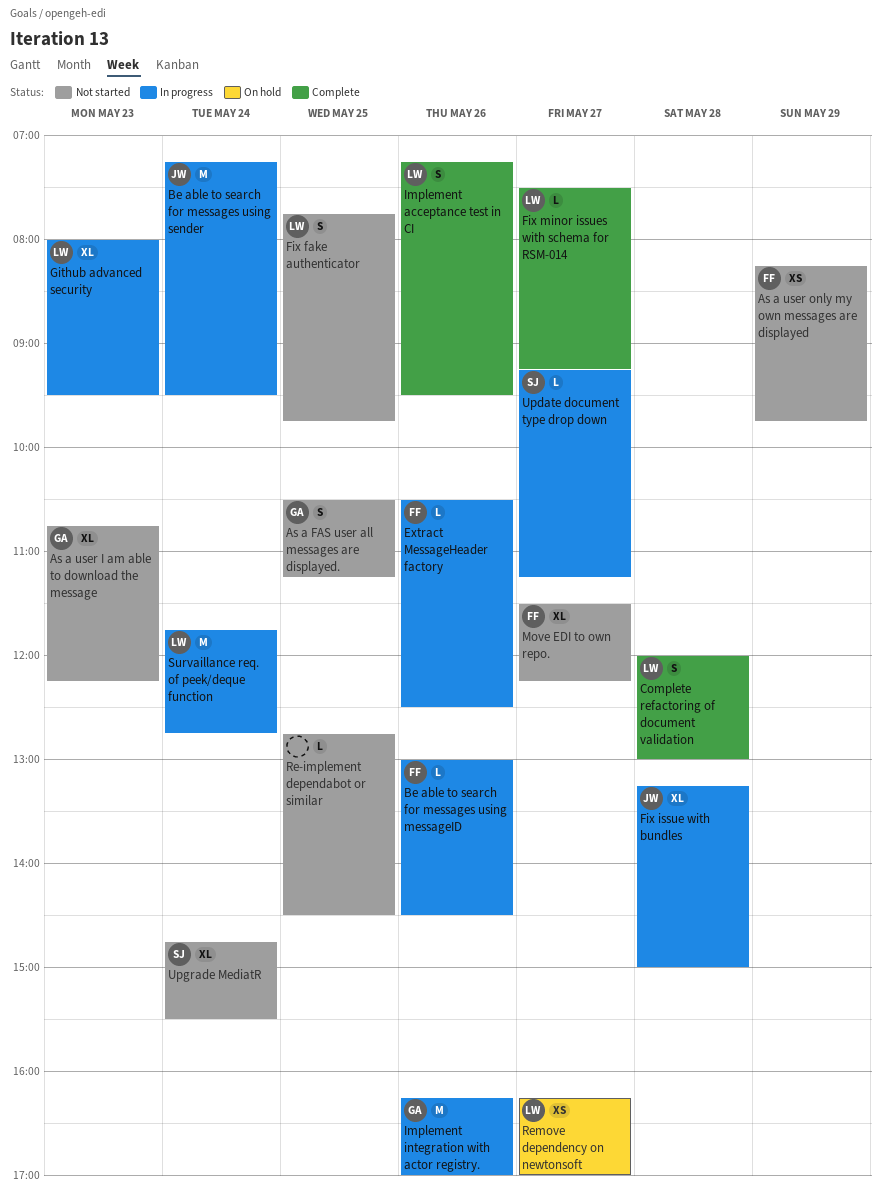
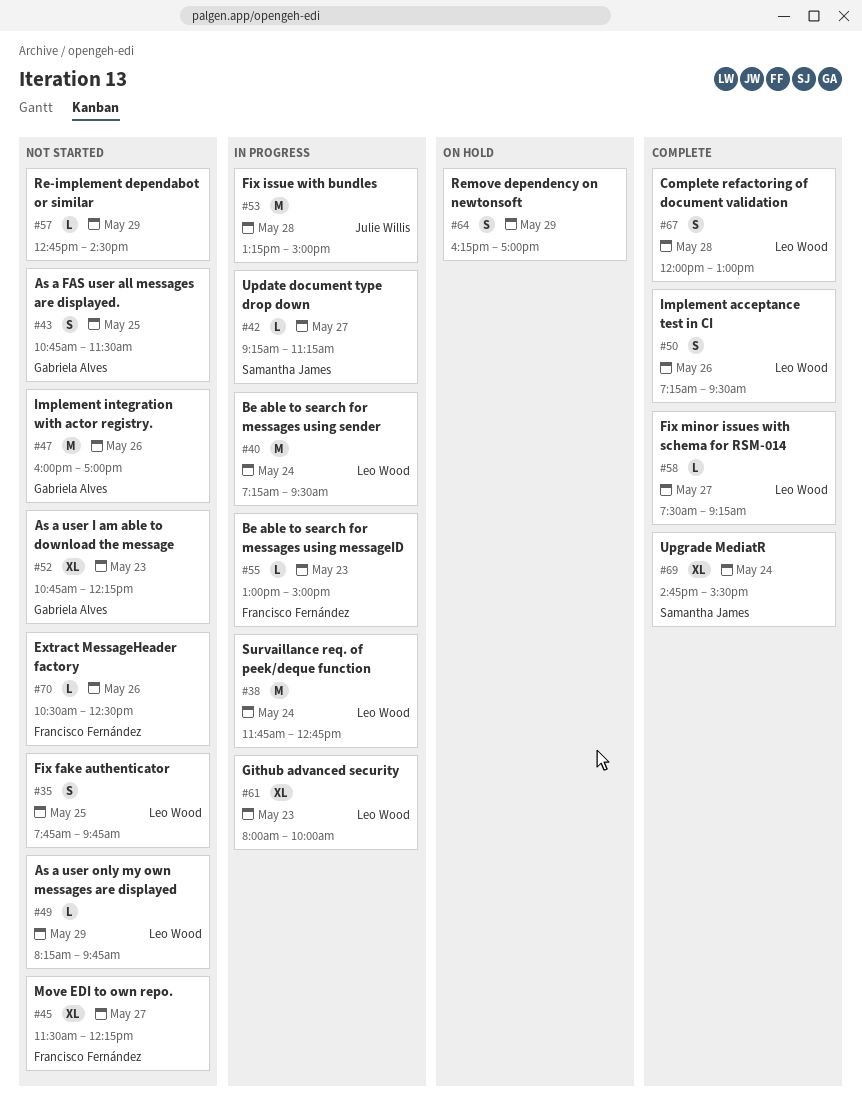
As a FAS user all messages are displayed., begins: 10:30 -> 10:45
As a FAS user all messages are displayed., ends: 11:15 -> 11:30
As a user only my own messages are displayed, owner: Francisco Fernández -> Leo Wood
As a user only my own messages are displayed, estimate: XS -> L
Be able to search for messages using messageID, day: May 26 -> May 23
Be able to search for messages using messageID, ends: 14:30 -> 15:00
Be able to search for messages using sender, owner: Julie Willis -> Leo Wood
Extract MessageHeader factory, status: In progress -> Not started
Fix issue with bundles, estimate: XL -> M
Github advanced security, ends: 09:30 -> 10:00
Implement integration with actor registry., status: In progress -> Not started
Implement integration with actor registry., begins: 16:15 -> 16:00
Re-implement dependabot or similar, day: May 25 -> May 29
Remove dependency on newtonsoft, owner: Leo Wood -> none
Remove dependency on newtonsoft, estimate: XS -> S
Remove dependency on newtonsoft, day: May 27 -> May 29
Upgrade MediatR, status: Not started -> Complete

